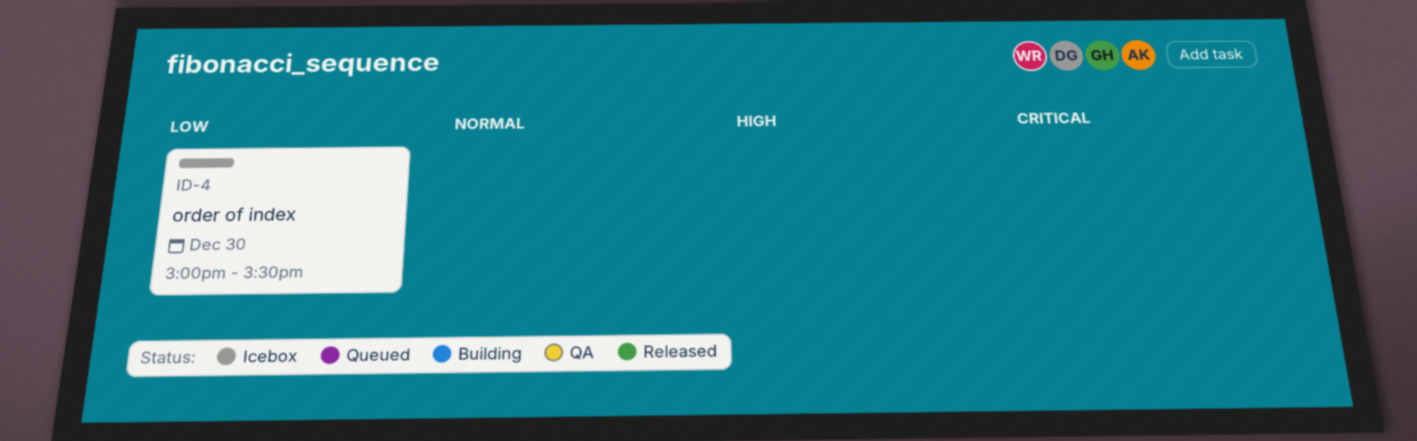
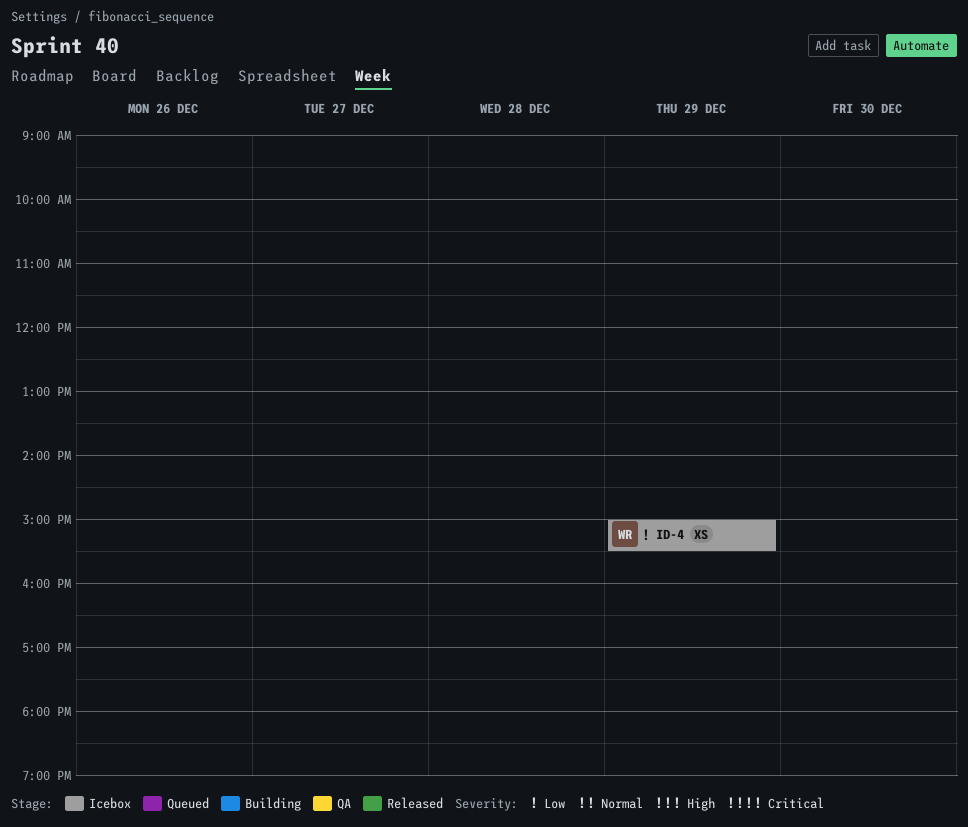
ID-4, day: Dec 30 -> Dec 29

